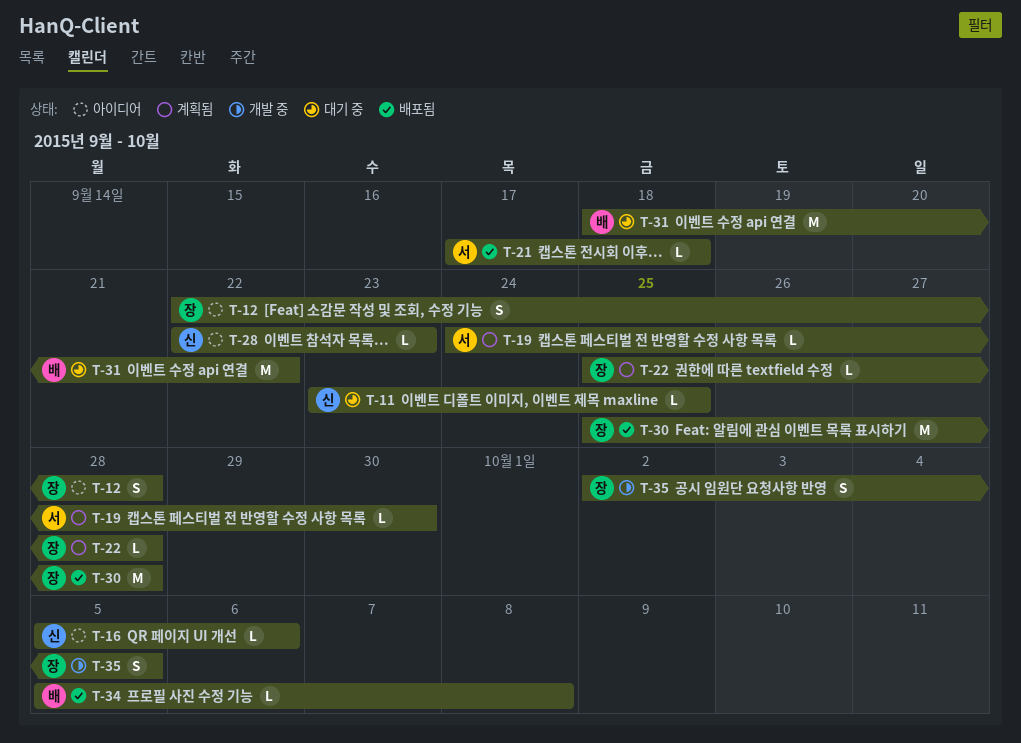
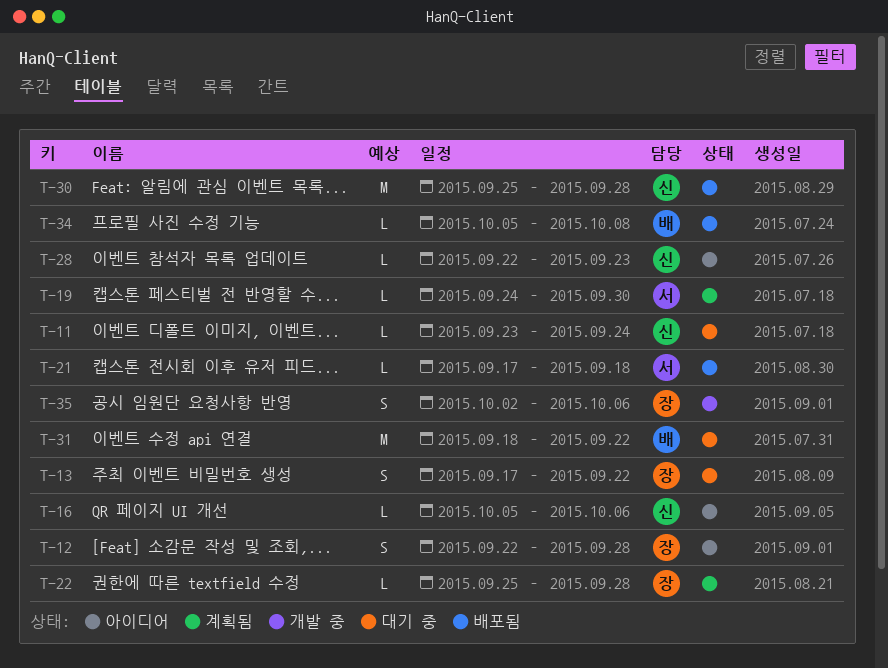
T-11, due: Sep 25 -> Sep 24
T-13: none -> present
T-30, owner: 장 -> 신
T-35, due: Oct 5 -> Oct 6

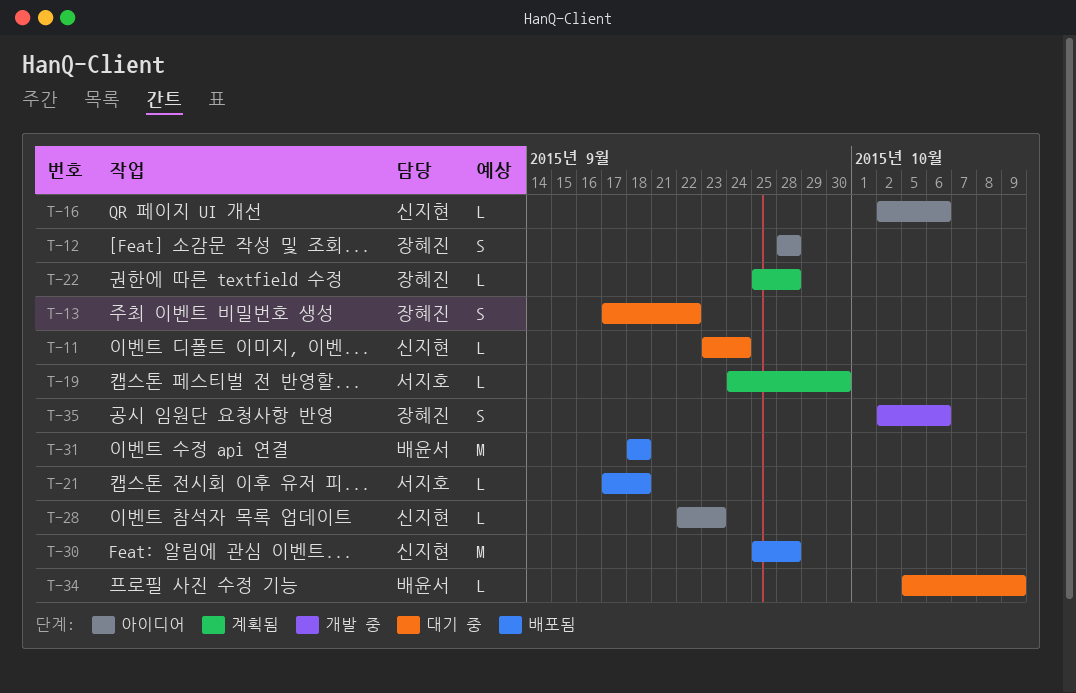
T-12, start: Sep 22 -> Sep 28
T-16, start: Oct 5 -> Oct 2
T-31, status: 대기 중 -> 배포됨
T-31, due: Sep 22 -> Sep 18
T-34, status: 배포됨 -> 대기 중
T-34, due: Oct 8 -> Oct 9

